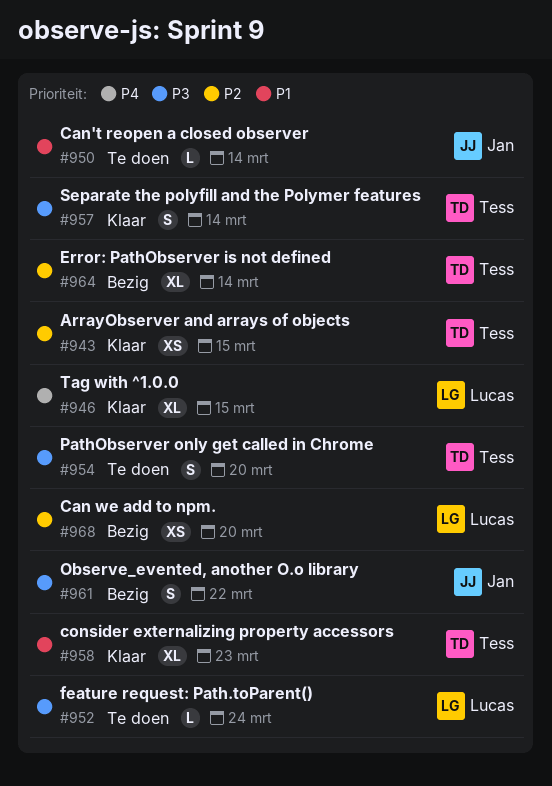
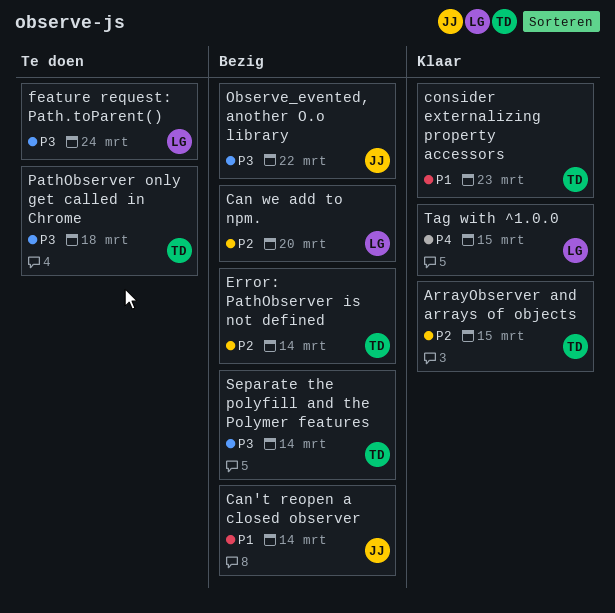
Can't reopen a closed observer, status: Te doen -> Bezig
PathObserver only get called in Chrome, due: Mar 20 -> Mar 18
Separate the polyfill and the Polymer features, status: Klaar -> Bezig

